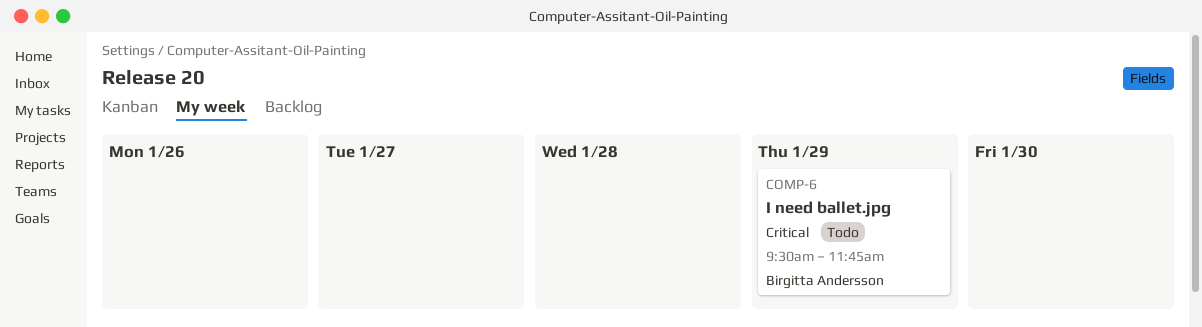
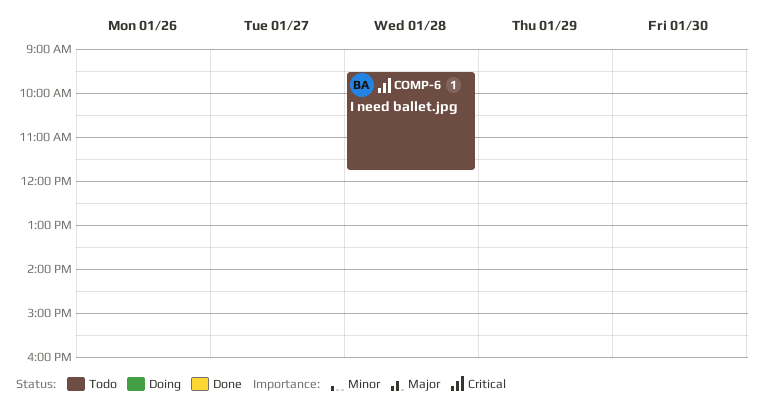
COMP-6, day: Jan 29 -> Jan 28

